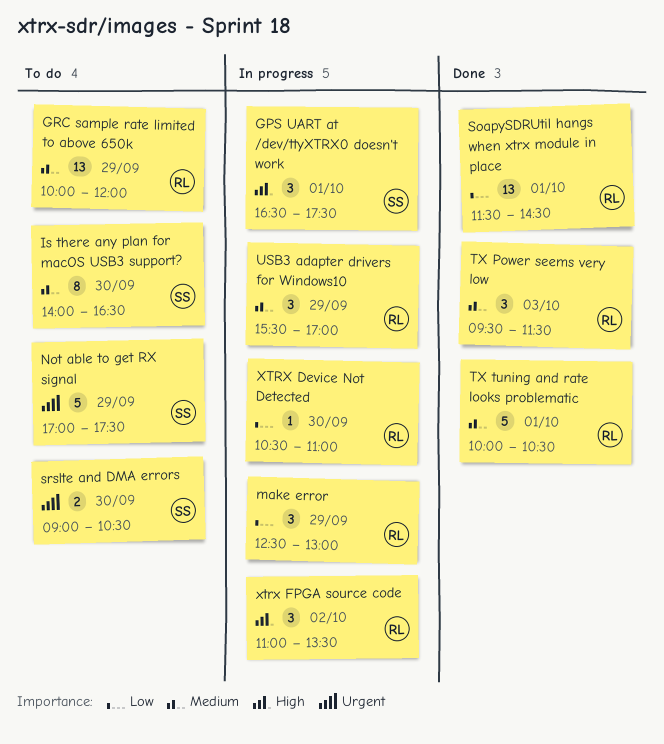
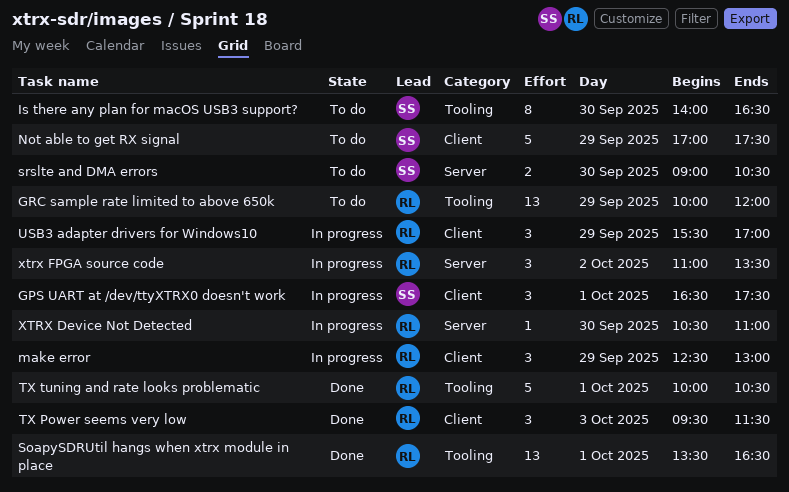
SoapySDRUtil hangs when xtrx module in place, begins: 11:30 -> 13:30
SoapySDRUtil hangs when xtrx module in place, ends: 14:30 -> 16:30

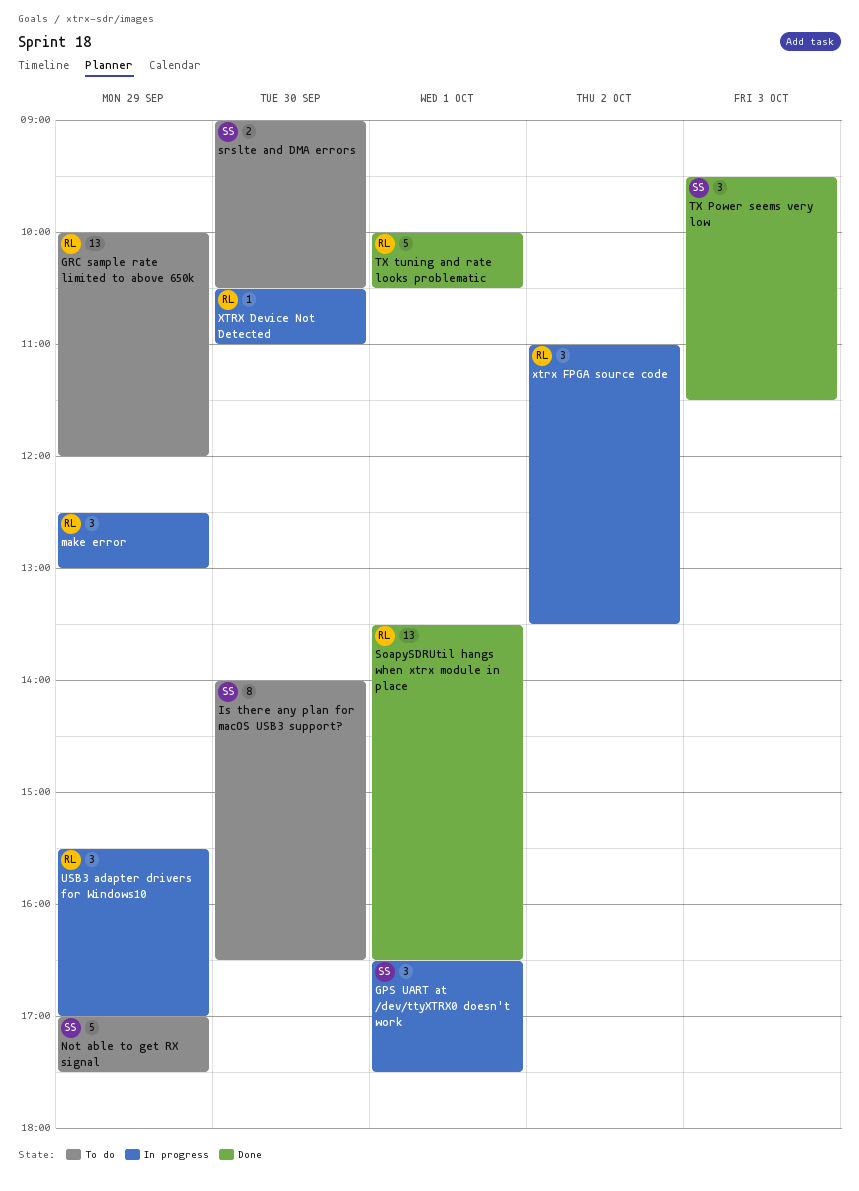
TX Power seems very low, owner: RL -> SS

